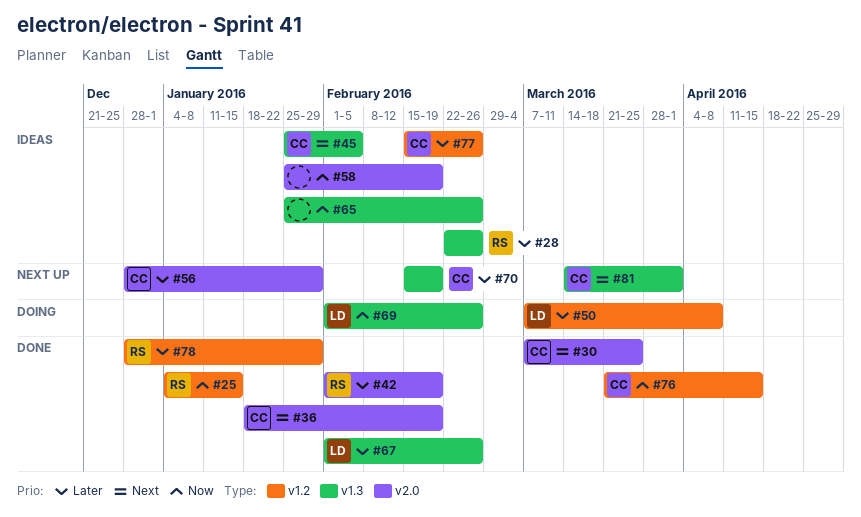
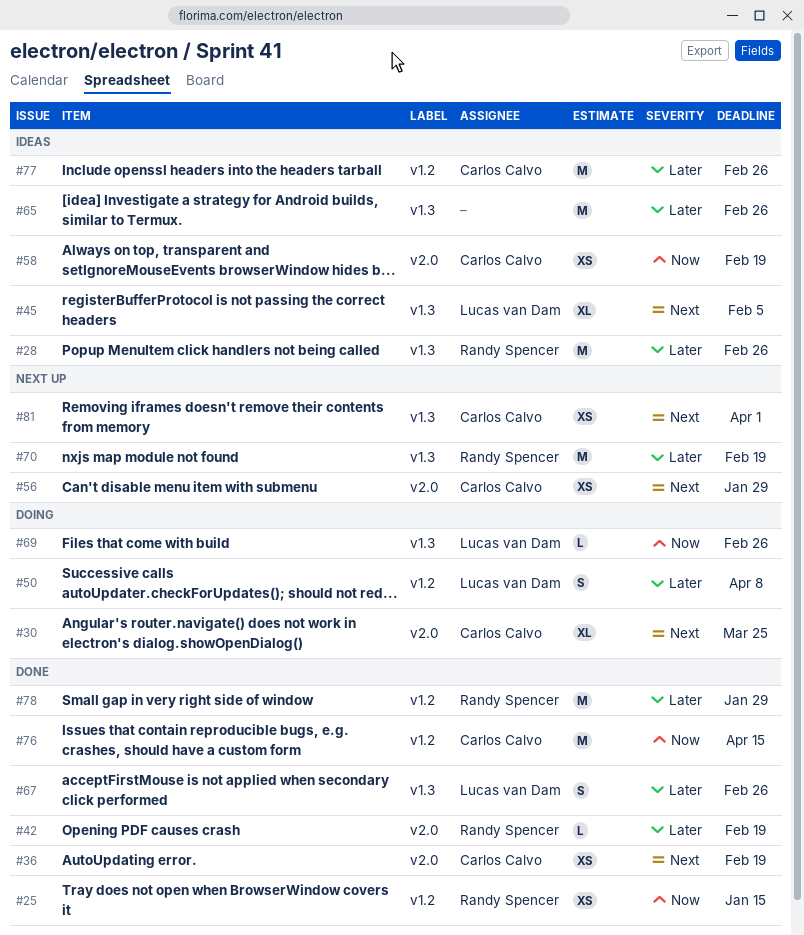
#30, status: Done -> Doing
#45, owner: Carlos Calvo -> Lucas van Dam
#56, priority: Later -> Next
#58, owner: none -> Carlos Calvo
#65, priority: Now -> Later
#70, owner: Carlos Calvo -> Randy Spencer

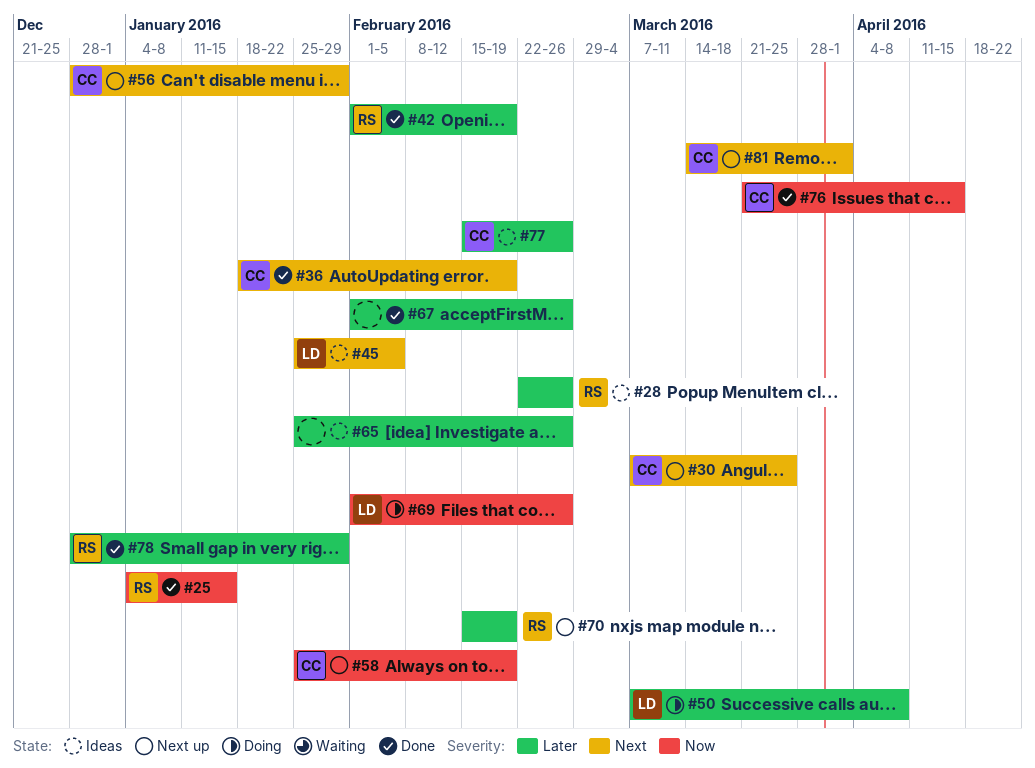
#30, status: Doing -> Next up
#58, status: Ideas -> Next up
#67, owner: Lucas van Dam -> none

